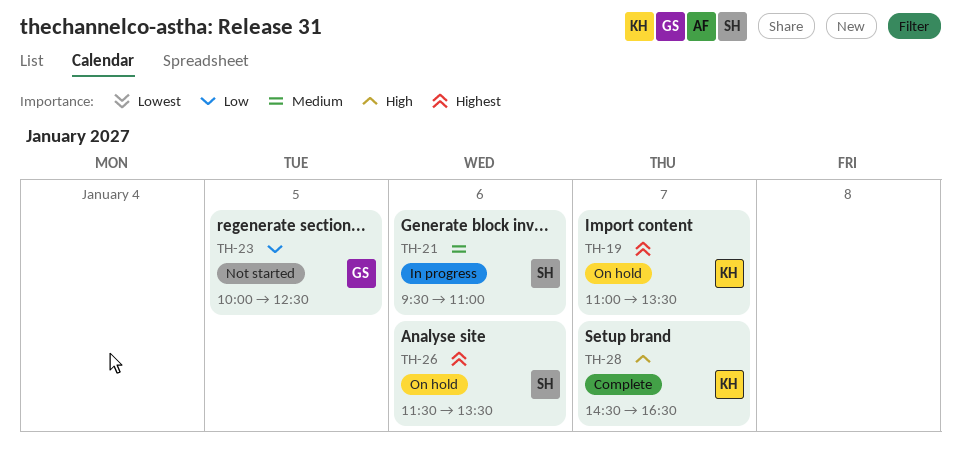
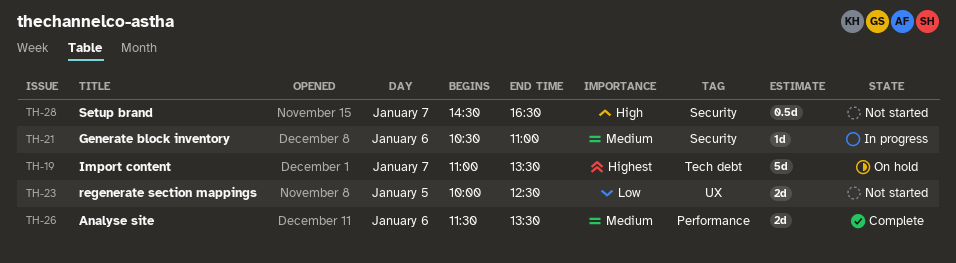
TH-21, begins: 09:30 -> 10:30
TH-26, status: On hold -> Complete
TH-26, priority: Highest -> Medium
TH-28, status: Complete -> Not started

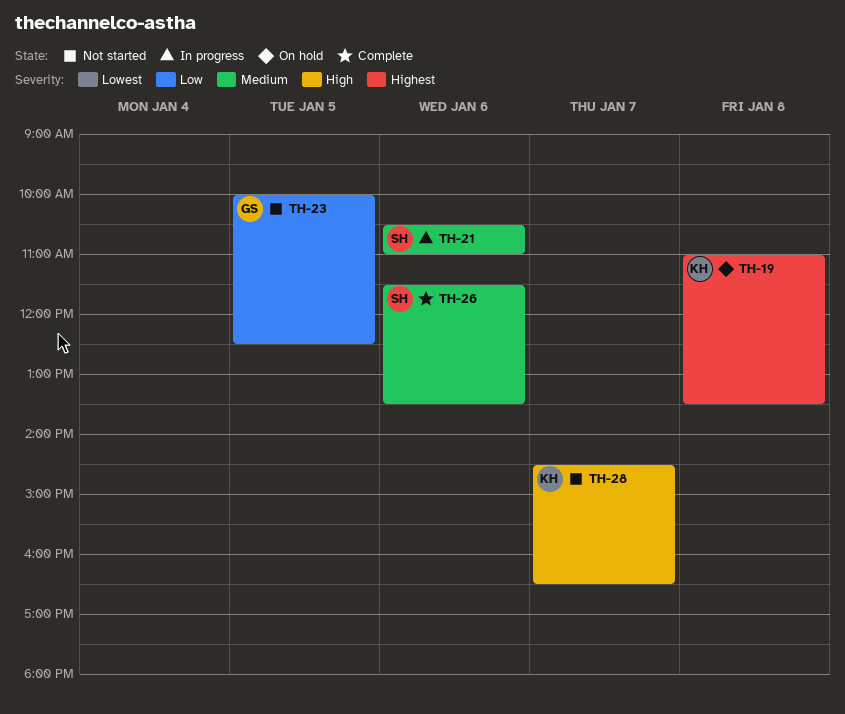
TH-19, day: Jan 7 -> Jan 8

